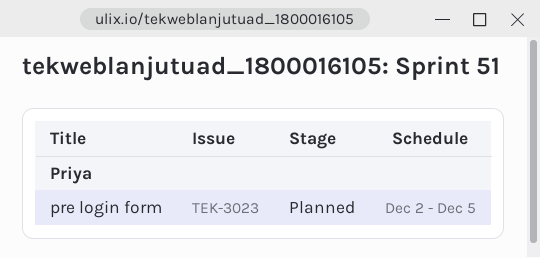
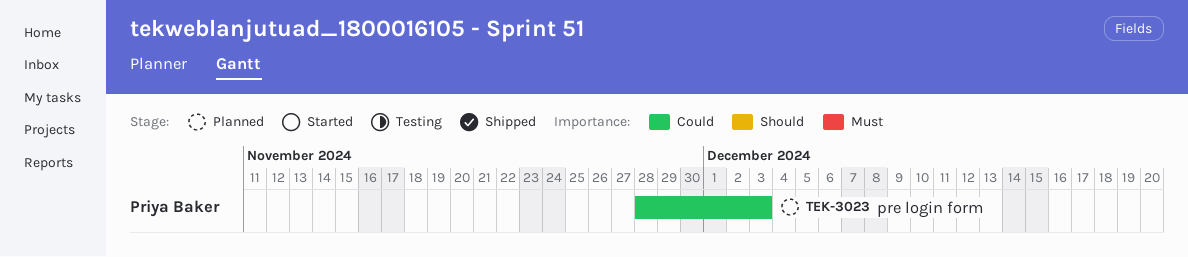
TEK-3023, start: Dec 2 -> Nov 28
TEK-3023, due: Dec 5 -> Dec 3

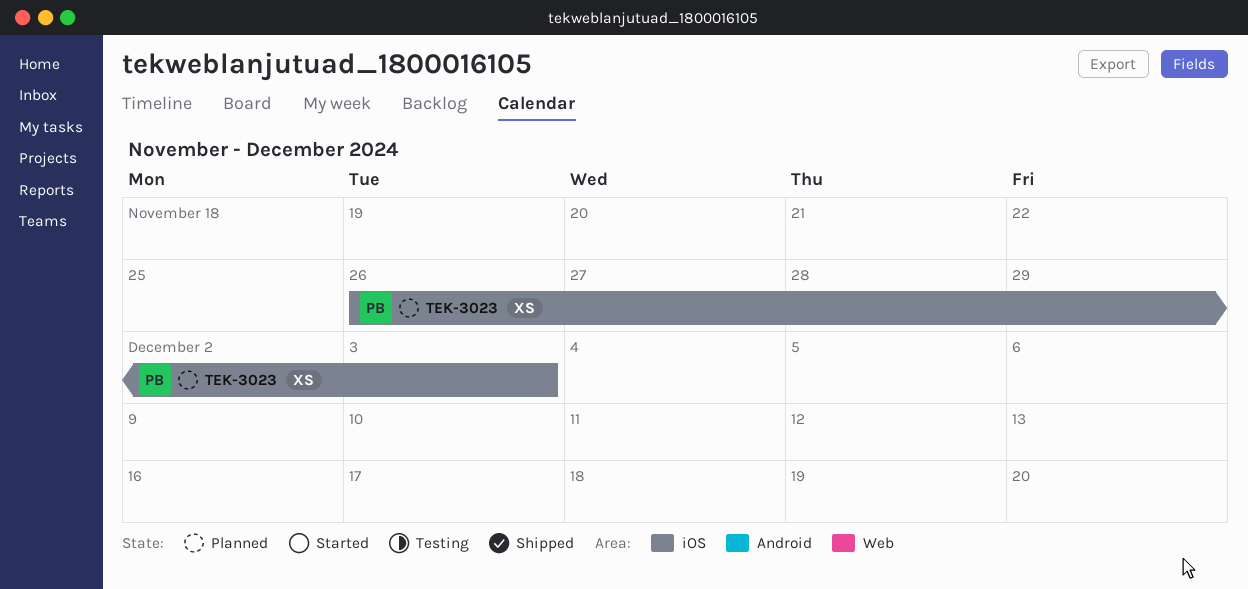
TEK-3023, start: Nov 28 -> Nov 26

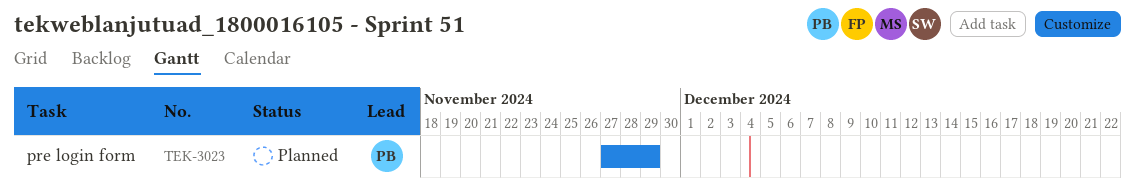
TEK-3023, start: Nov 26 -> Nov 27
TEK-3023, due: Dec 3 -> Nov 29

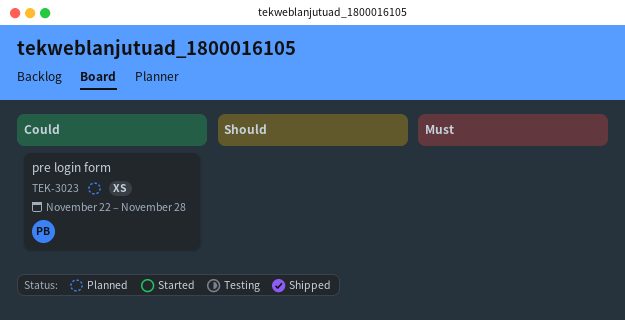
TEK-3023, start: Nov 27 -> Nov 22
TEK-3023, due: Nov 29 -> Nov 28

